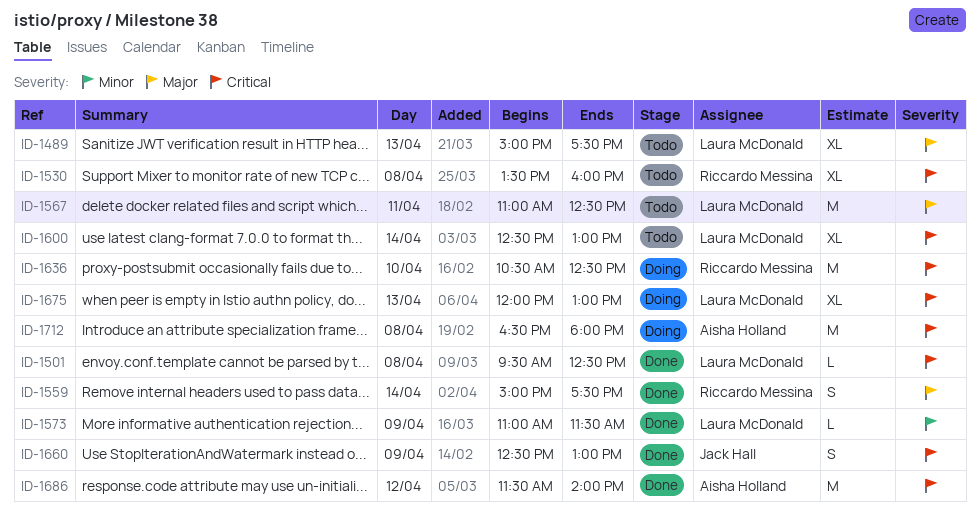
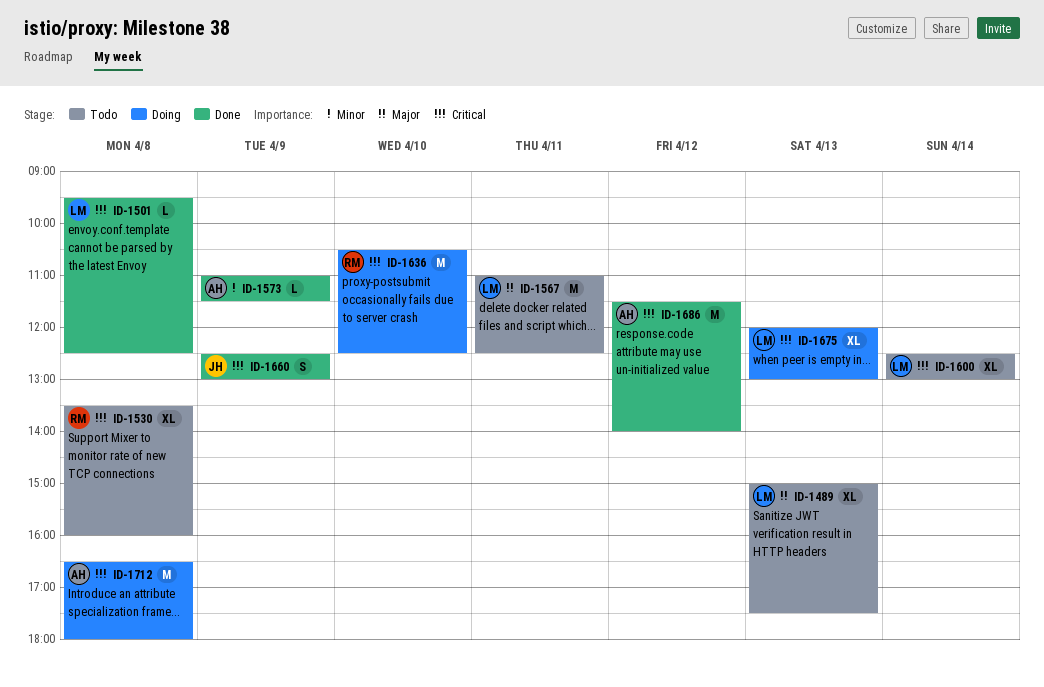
ID-1559: present -> none
ID-1573, owner: Laura McDonald -> Aisha Holland

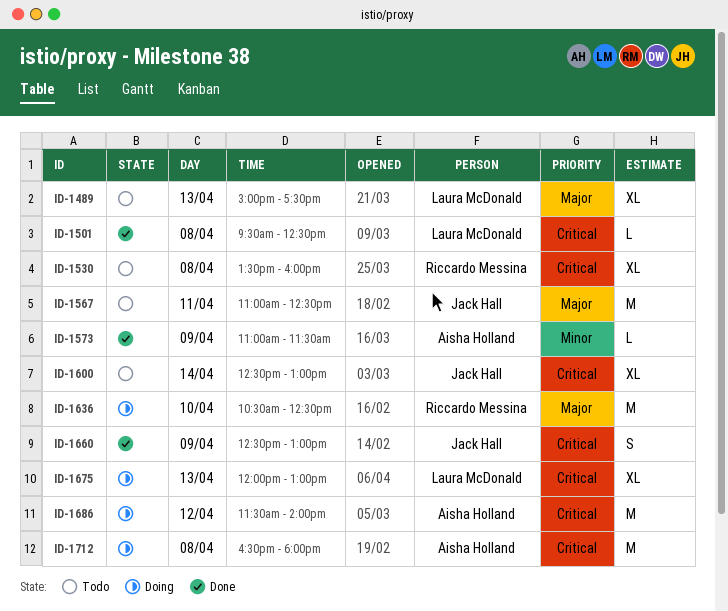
ID-1567, owner: Laura McDonald -> Jack Hall
ID-1600, owner: Laura McDonald -> Jack Hall
ID-1636, priority: Critical -> Major
ID-1686, status: Done -> Doing

